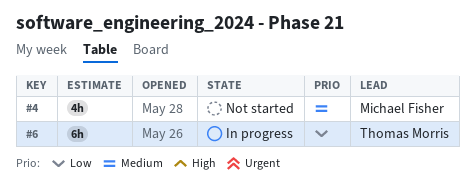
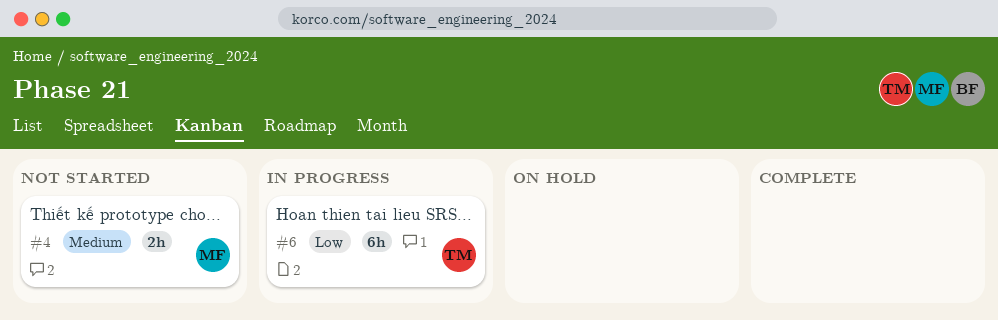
#4, estimate: 4h -> 2h

